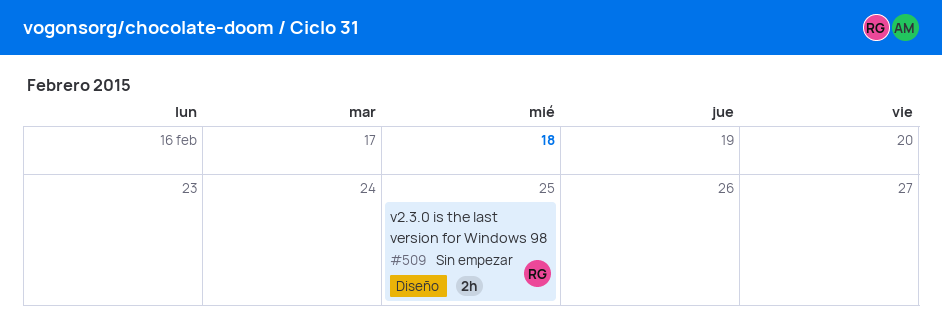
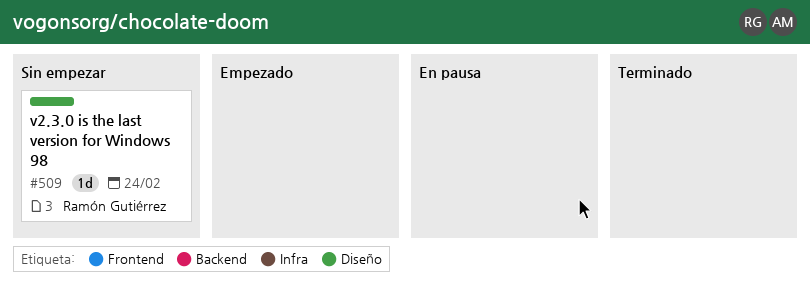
#509, estimate: 2h -> 1d
#509, due: Feb 25 -> Feb 24

